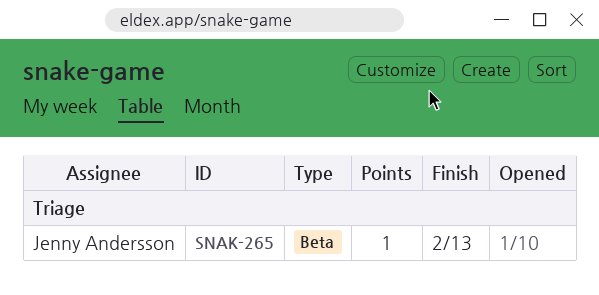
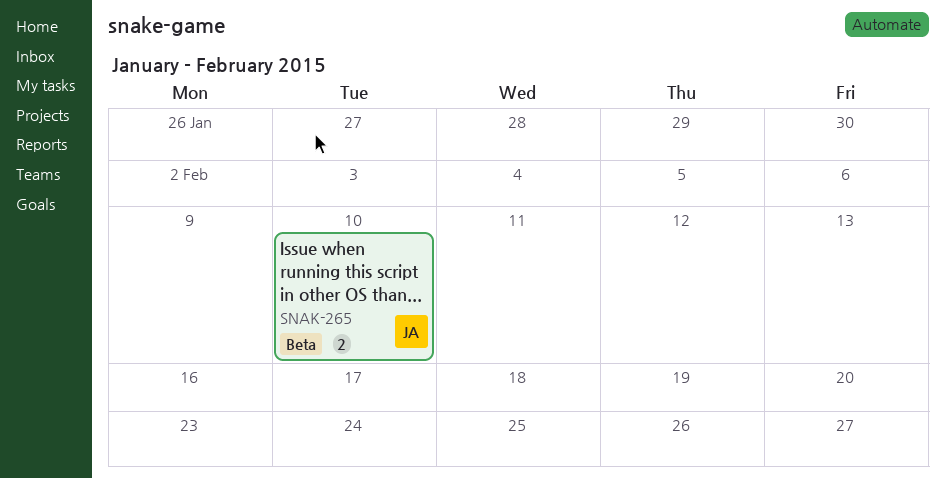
SNAK-265, estimate: 1 -> 2
SNAK-265, due: Feb 13 -> Feb 10

